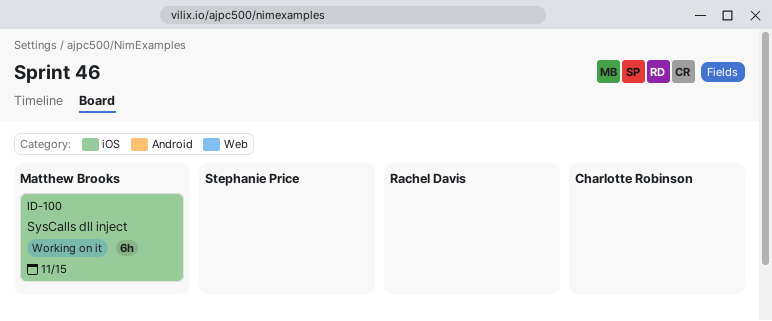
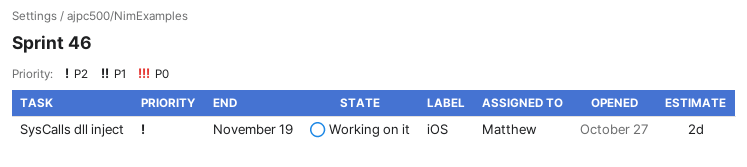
SysCalls dll inject, estimate: 6h -> 2d
SysCalls dll inject, due: Nov 15 -> Nov 19

